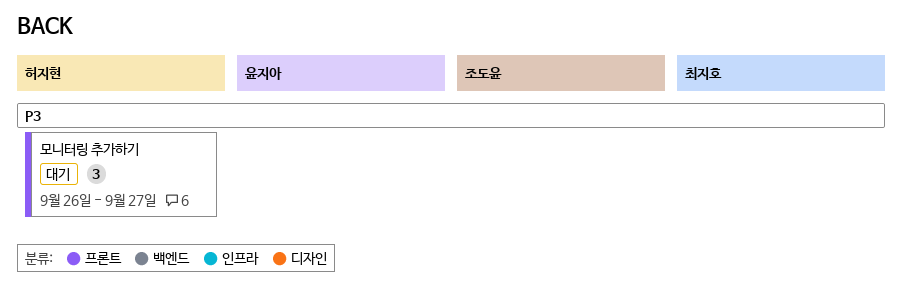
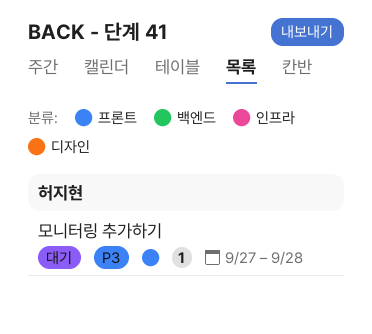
모니터링 추가하기, estimate: 3 -> 1
모니터링 추가하기, start: Sep 26 -> Sep 27
모니터링 추가하기, due: Sep 27 -> Sep 28

